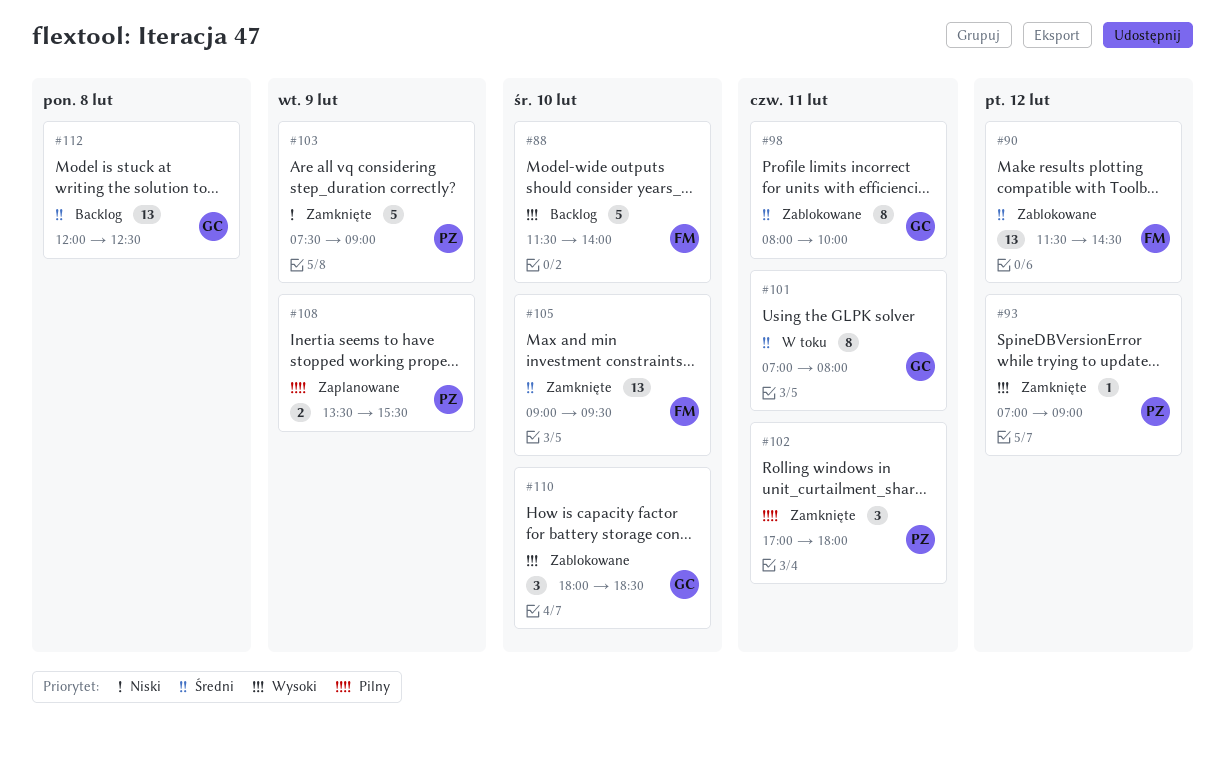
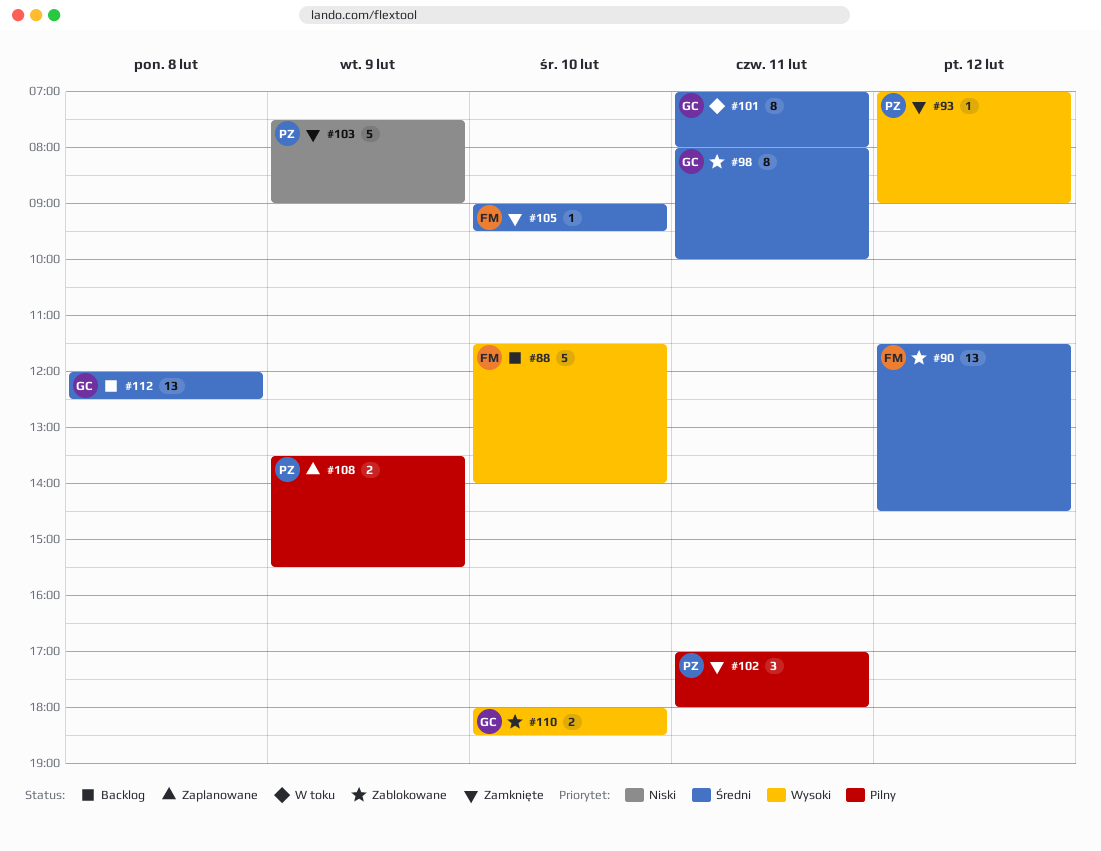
#105, estimate: 13 -> 1
#110, estimate: 3 -> 2

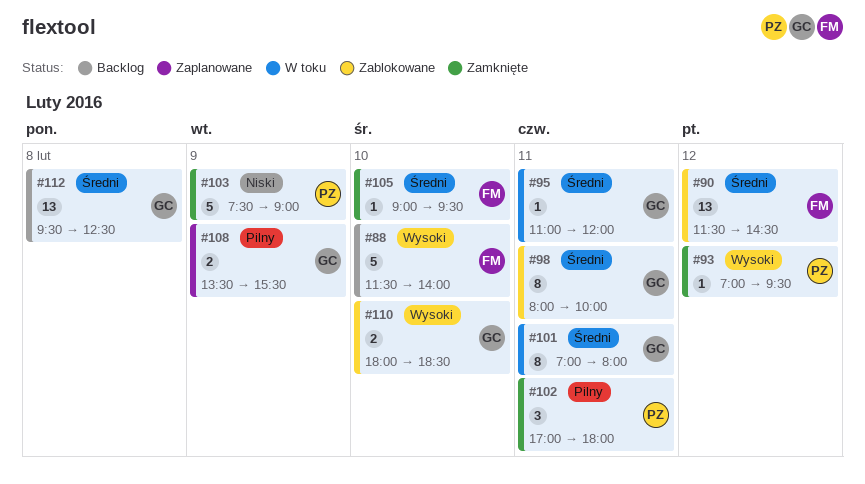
#93, ends: 09:00 -> 09:30
#95: none -> present
#108, owner: PZ -> GC
#112, begins: 12:00 -> 09:30

